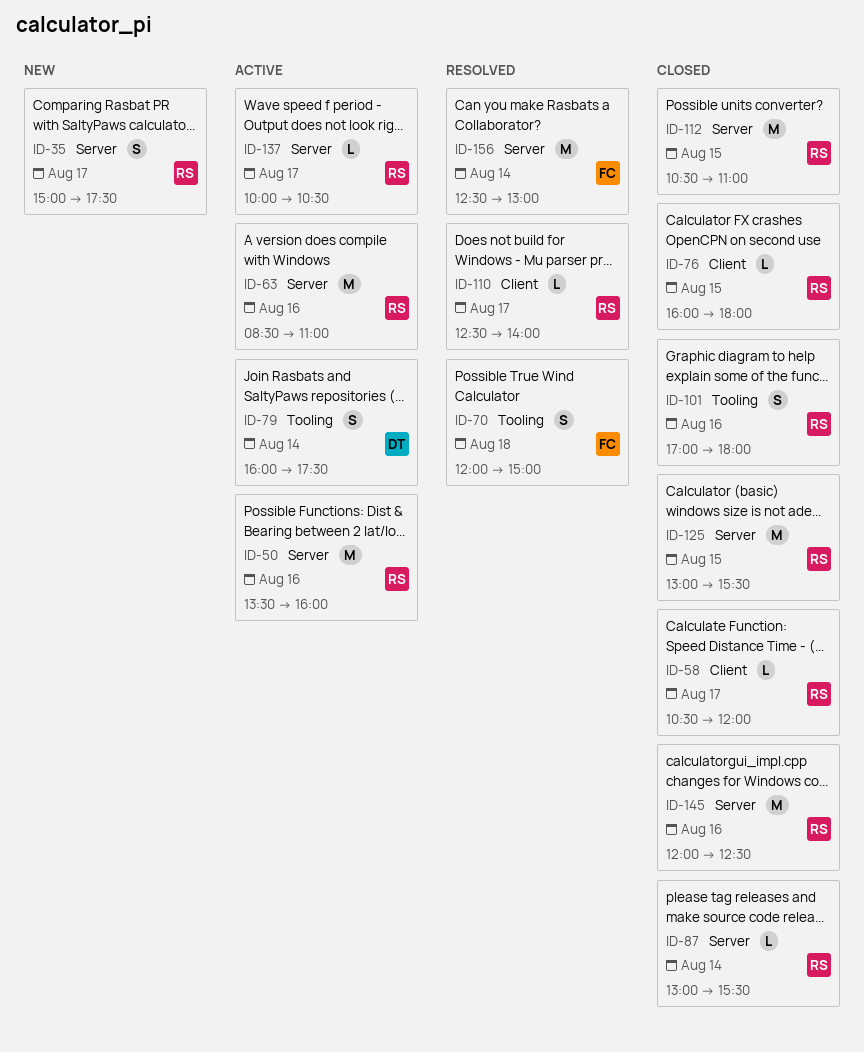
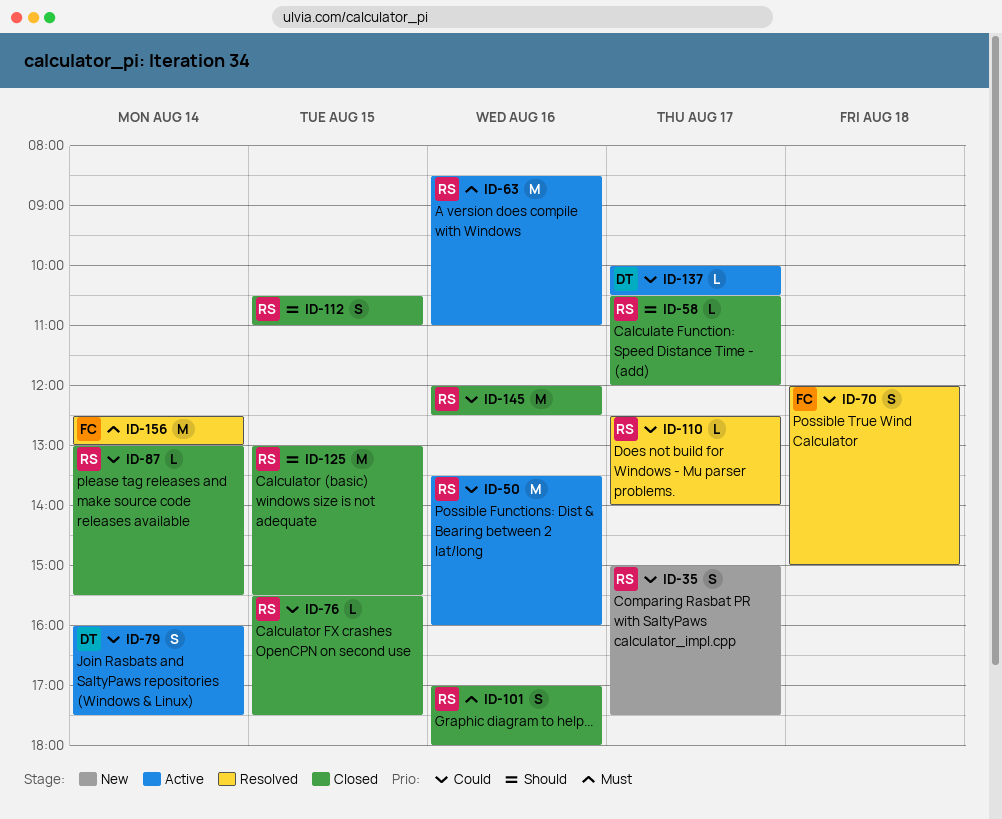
ID-76, begins: 16:00 -> 15:30
ID-76, ends: 18:00 -> 17:30
ID-112, estimate: M -> S
ID-137, owner: RS -> DT

